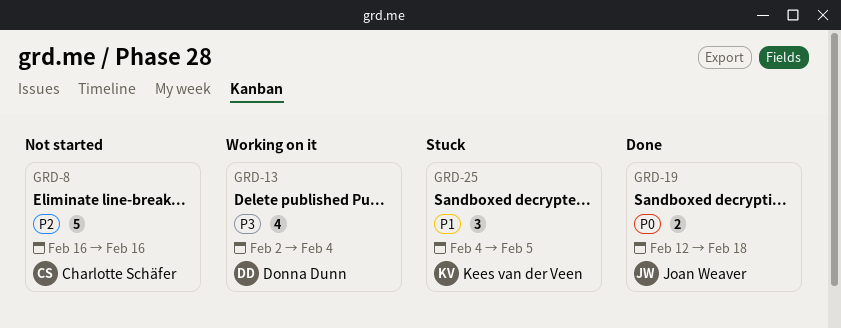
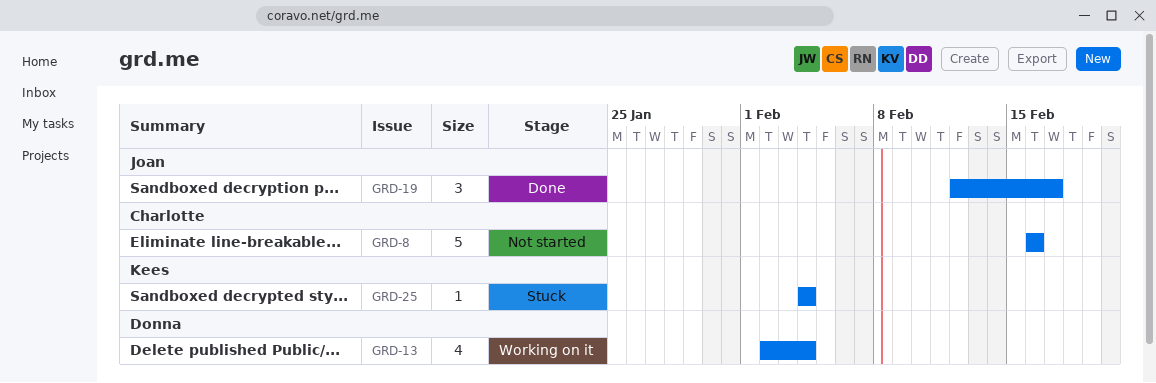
GRD-19, estimate: 2 -> 3
GRD-19, due: Feb 18 -> Feb 17
GRD-25, estimate: 3 -> 1
GRD-25, due: Feb 5 -> Feb 4

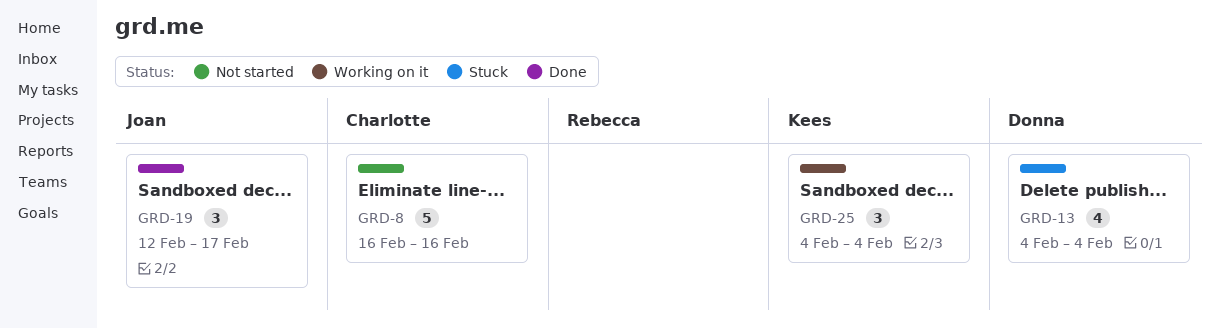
GRD-13, status: Working on it -> Stuck
GRD-13, start: Feb 2 -> Feb 4
GRD-25, status: Stuck -> Working on it
GRD-25, estimate: 1 -> 3

